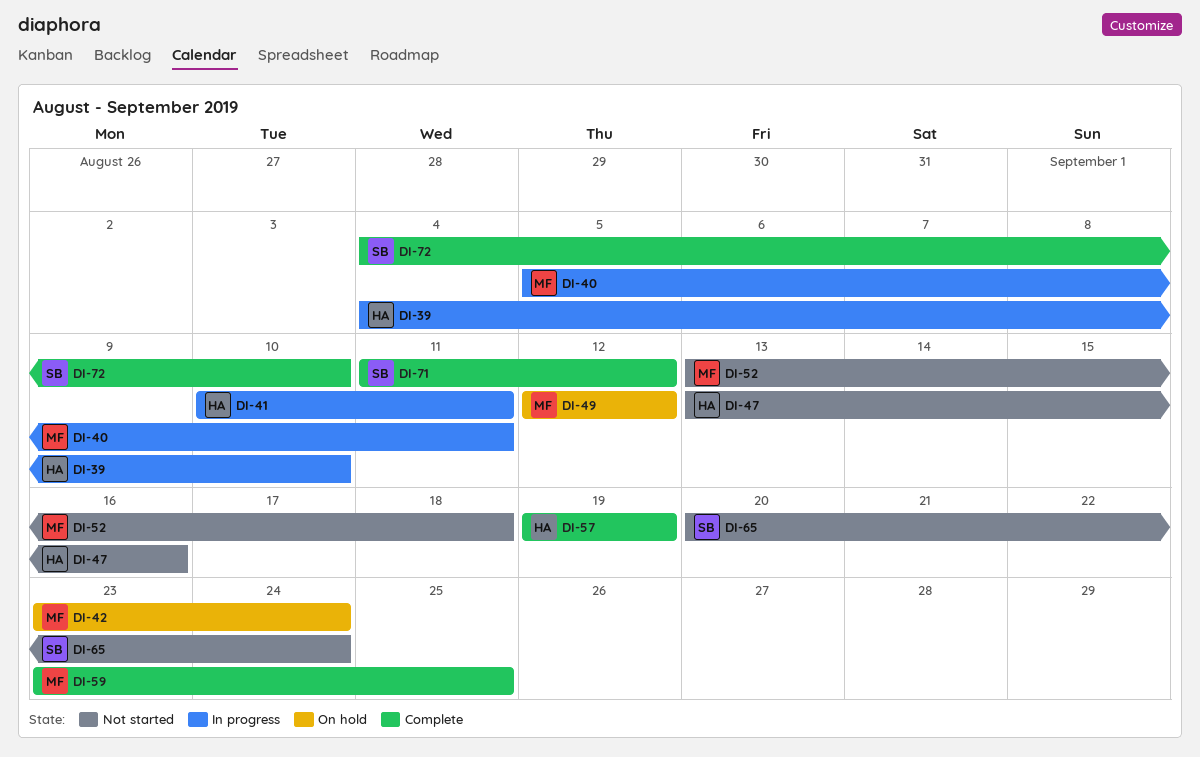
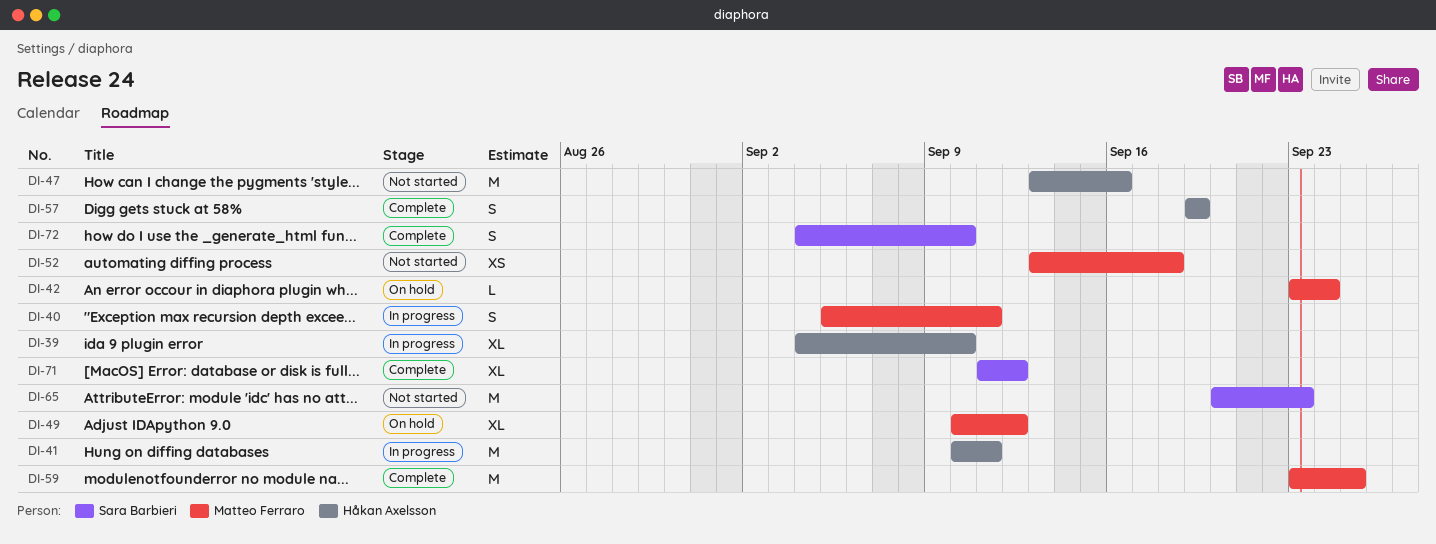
DI-49, start: Sep 12 -> Sep 10
DI-65, due: Sep 24 -> Sep 23

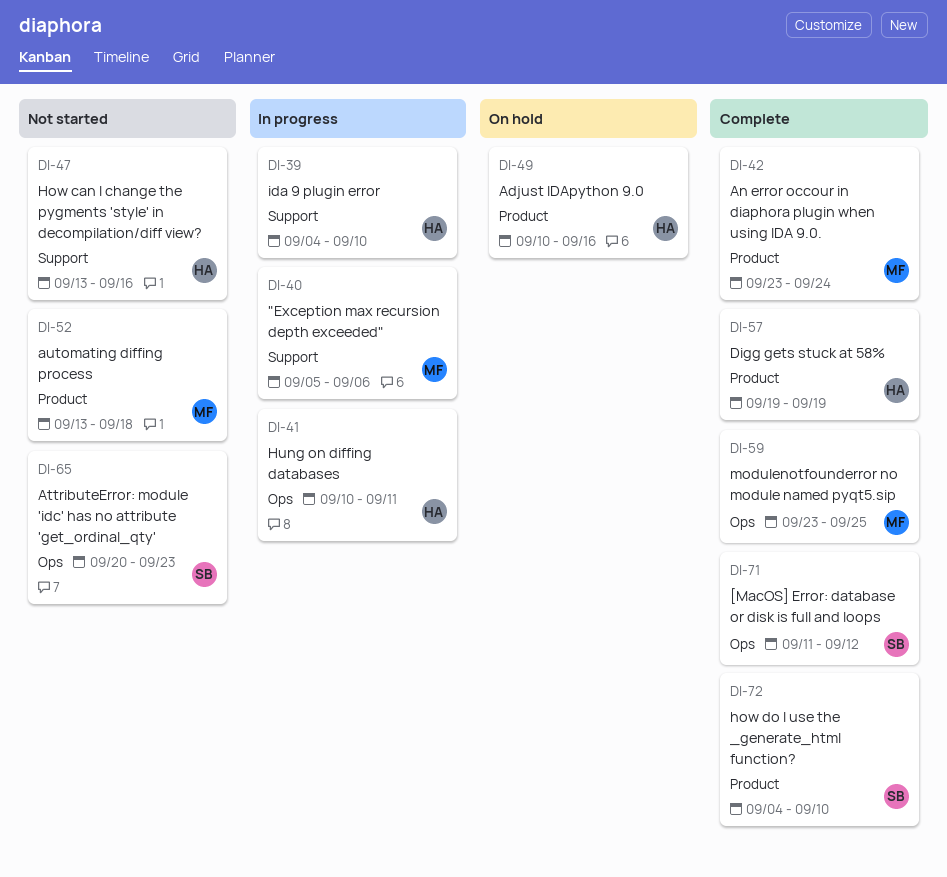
DI-40, due: Sep 11 -> Sep 6
DI-42, status: On hold -> Complete
DI-49, owner: Matteo Ferraro -> Håkan Axelsson
DI-49, due: Sep 12 -> Sep 16

